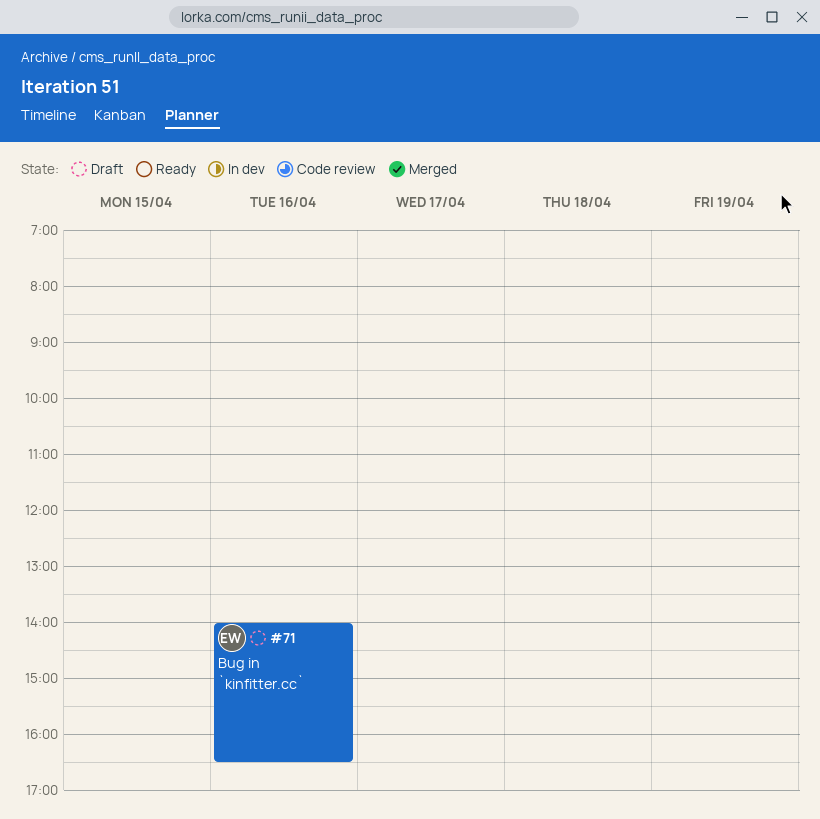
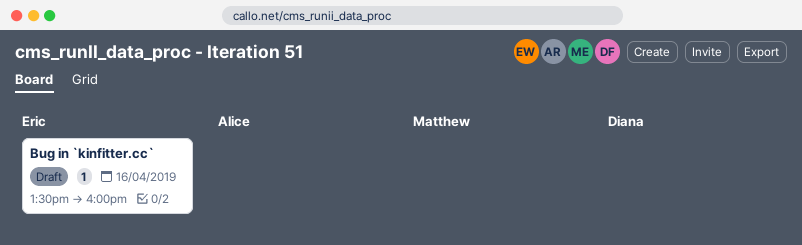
Bug in `kinfitter.cc`, begins: 14:00 -> 13:30
Bug in `kinfitter.cc`, ends: 16:30 -> 16:00

